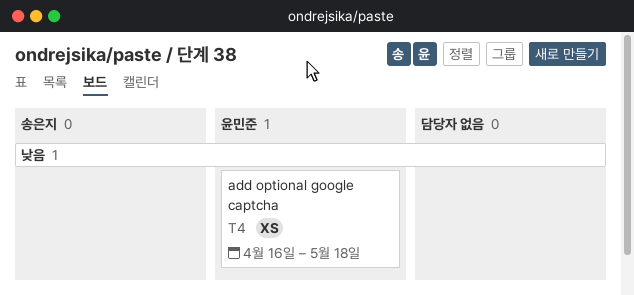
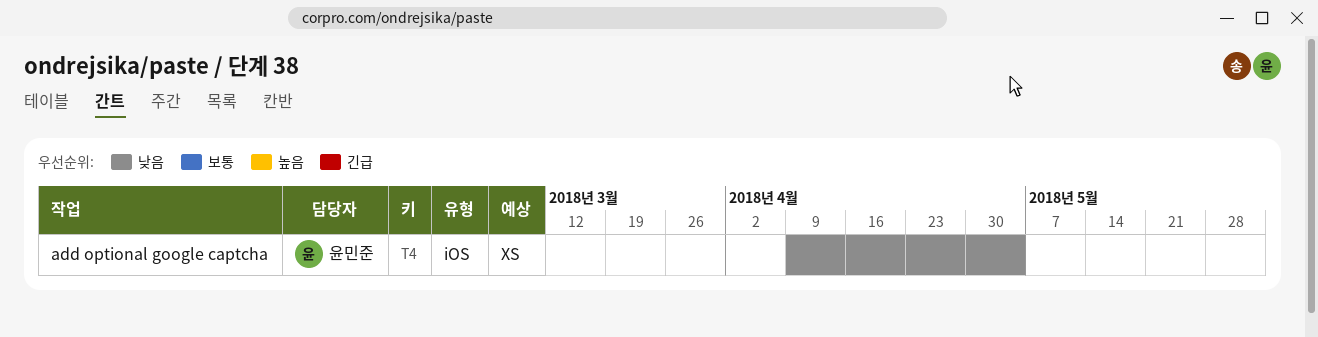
T4, start: Apr 16 -> Apr 9
T4, due: May 18 -> May 4

